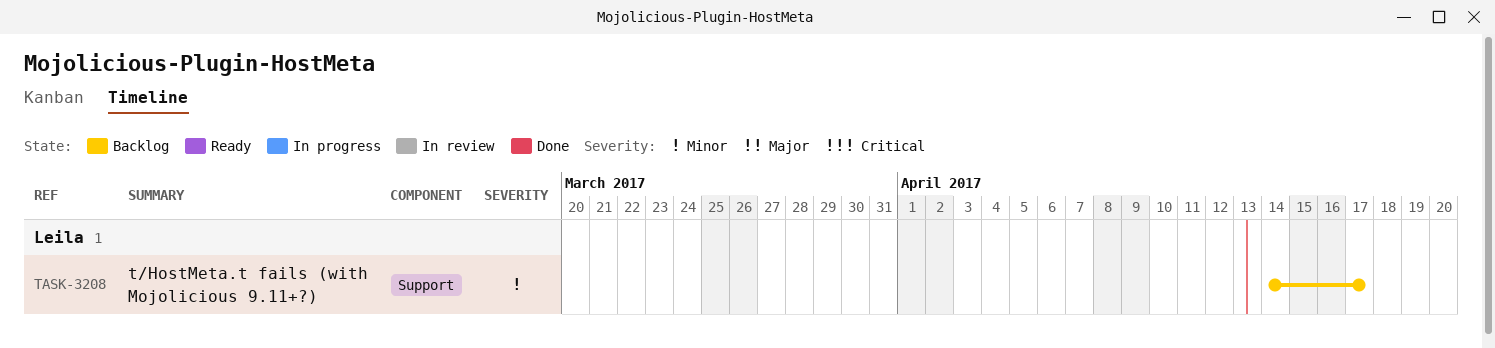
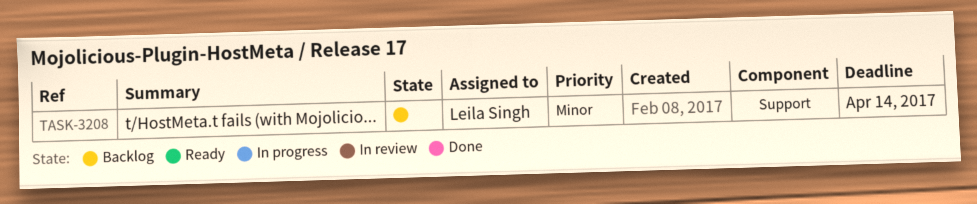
TASK-3208, due: Apr 17 -> Apr 14

